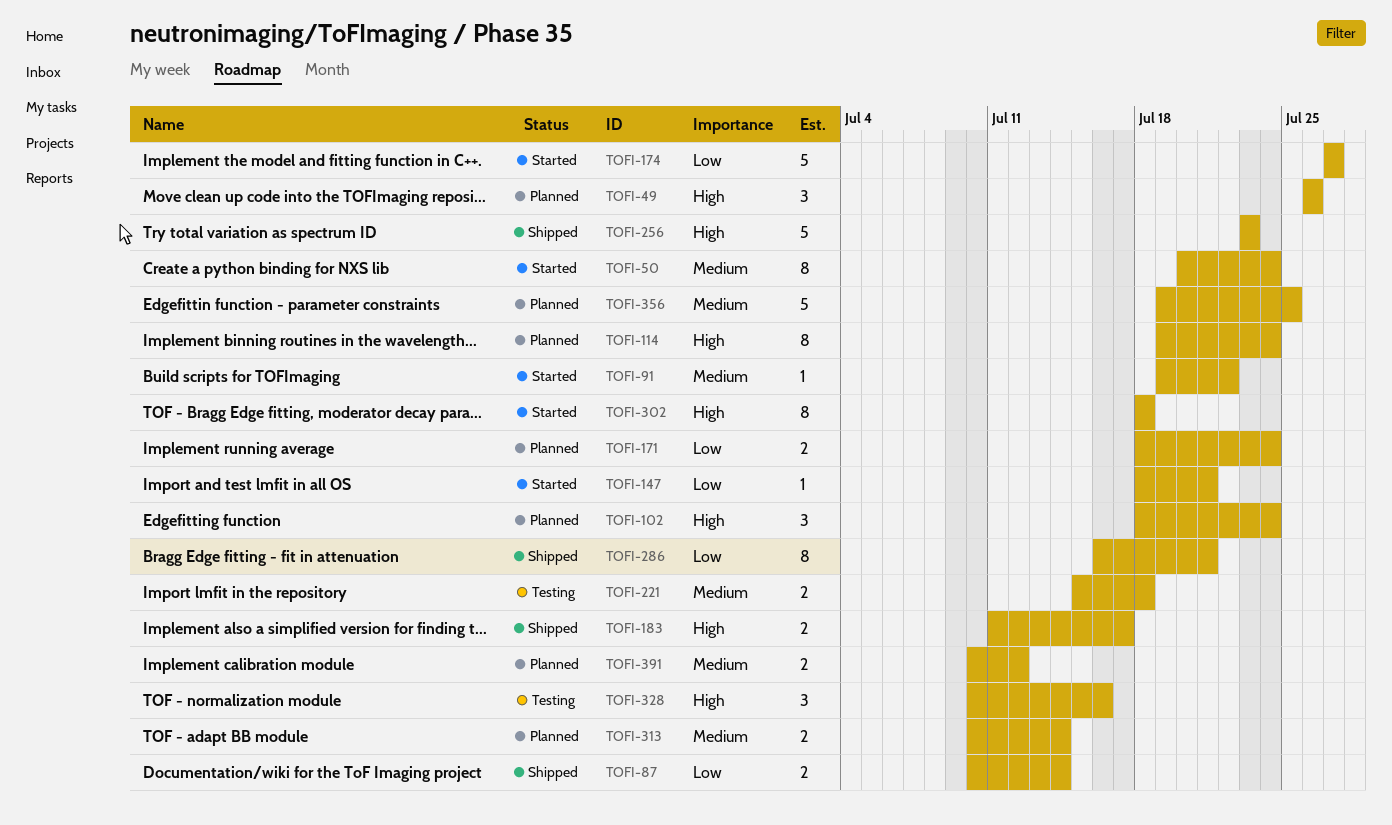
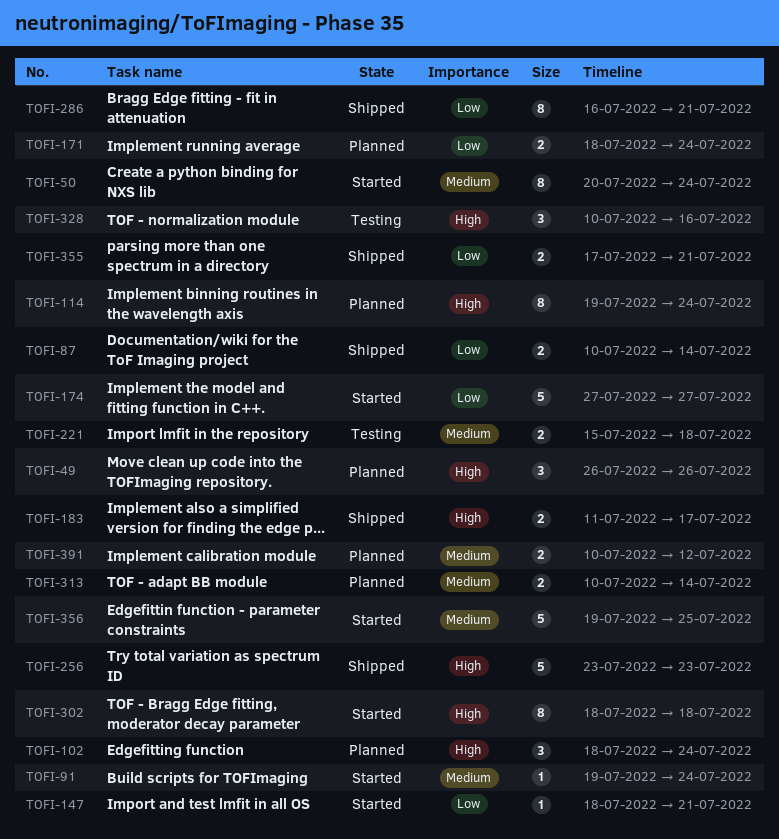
TOFI-91, due: Jul 22 -> Jul 24
TOFI-355: none -> present
TOFI-356, status: Planned -> Started

